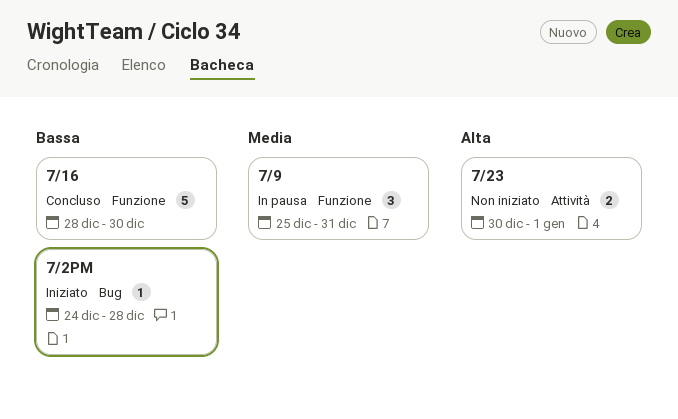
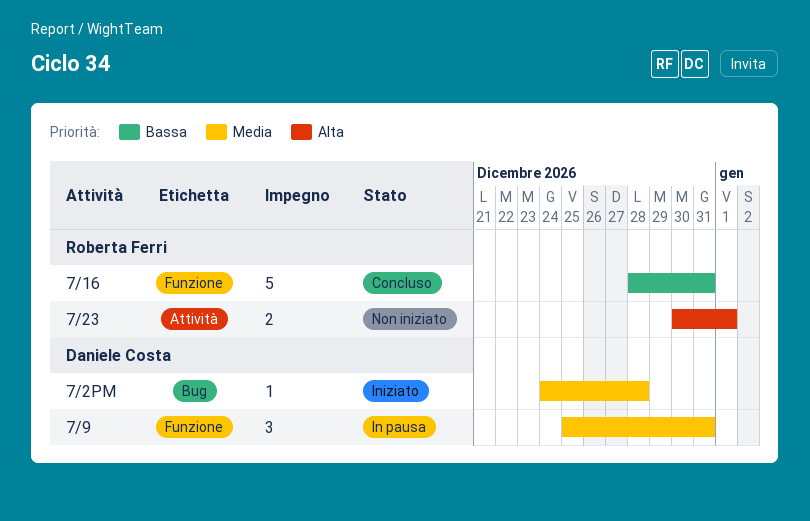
7/16, due: Dec 30 -> Dec 31
7/2PM, priority: Bassa -> Media

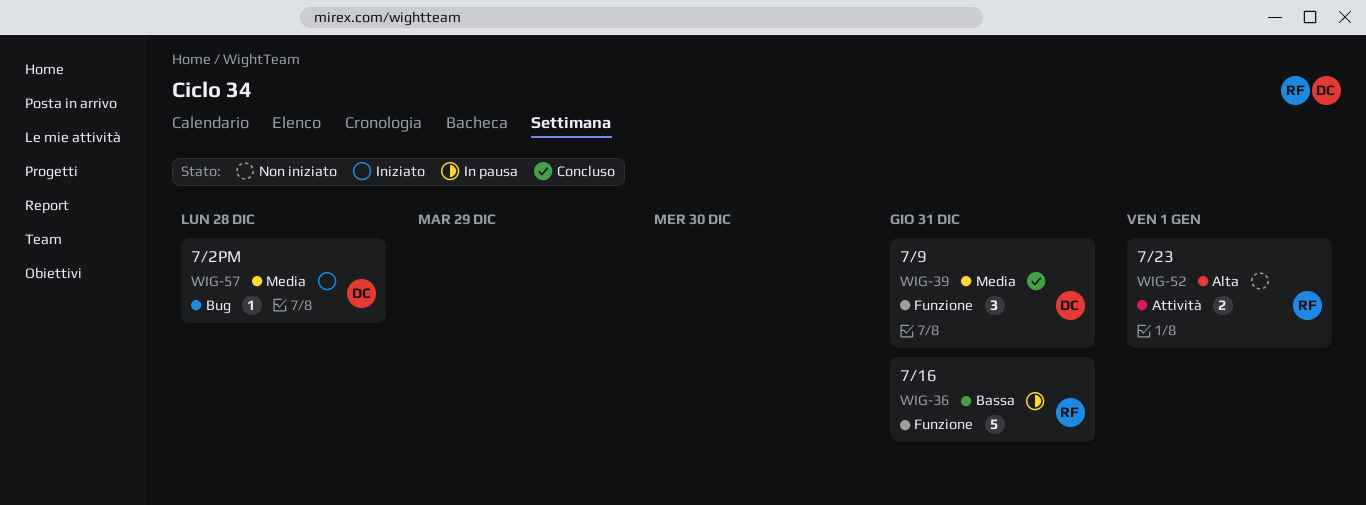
7/16, status: Concluso -> In pausa
7/9, status: In pausa -> Concluso

